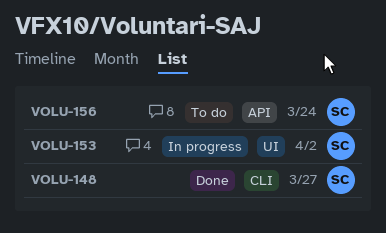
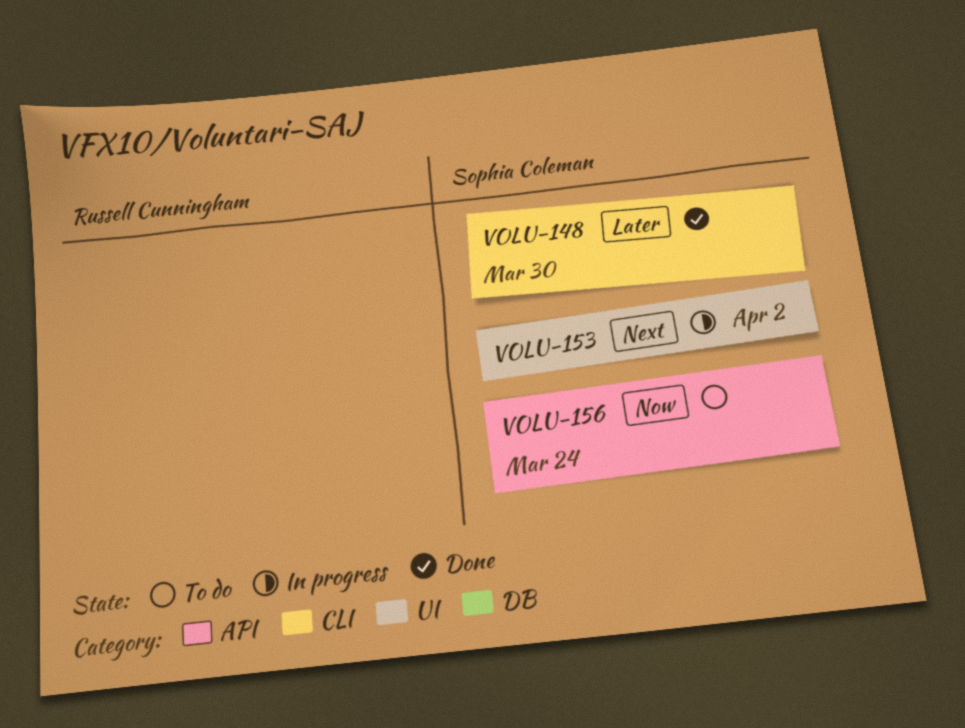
VOLU-148, due: Mar 27 -> Mar 30

